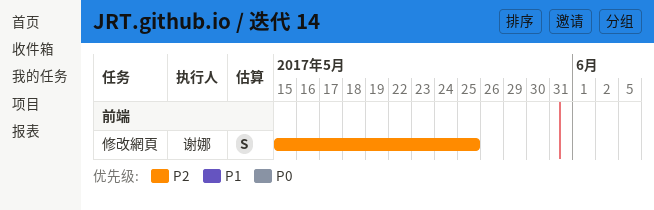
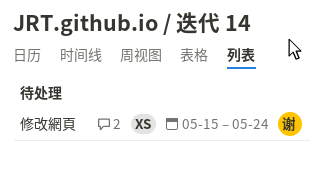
修改網頁, estimate: S -> XS
修改網頁, due: May 25 -> May 24

